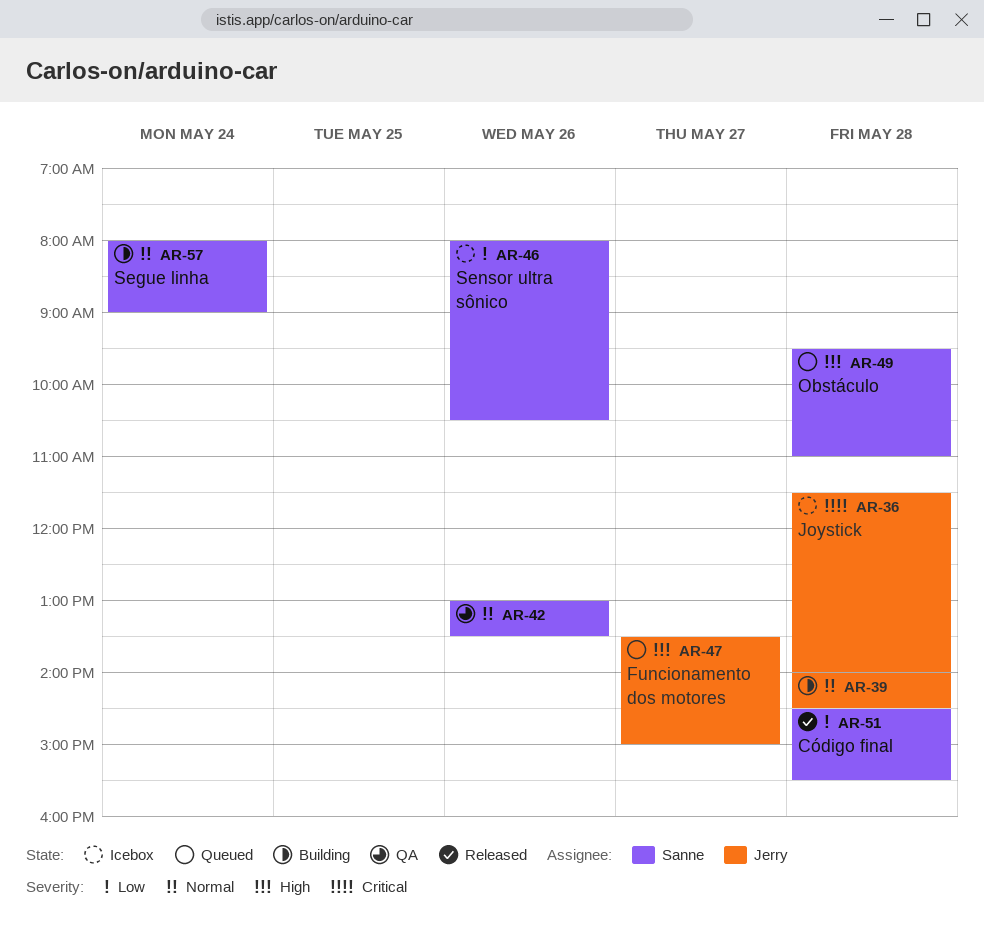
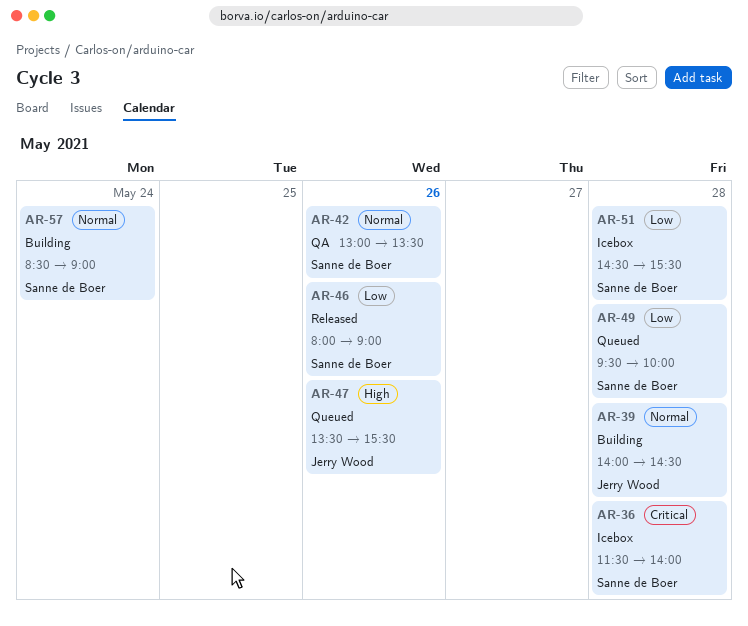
AR-36, owner: Jerry Wood -> Sanne de Boer
AR-46, status: Icebox -> Released
AR-46, ends: 10:30 -> 09:00
AR-47, day: May 27 -> May 26
AR-47, ends: 15:00 -> 15:30
AR-49, priority: High -> Low
AR-49, ends: 11:00 -> 10:00
AR-51, status: Released -> Icebox
AR-57, begins: 08:00 -> 08:30

